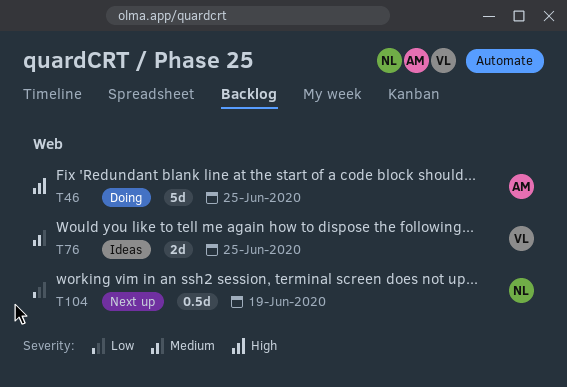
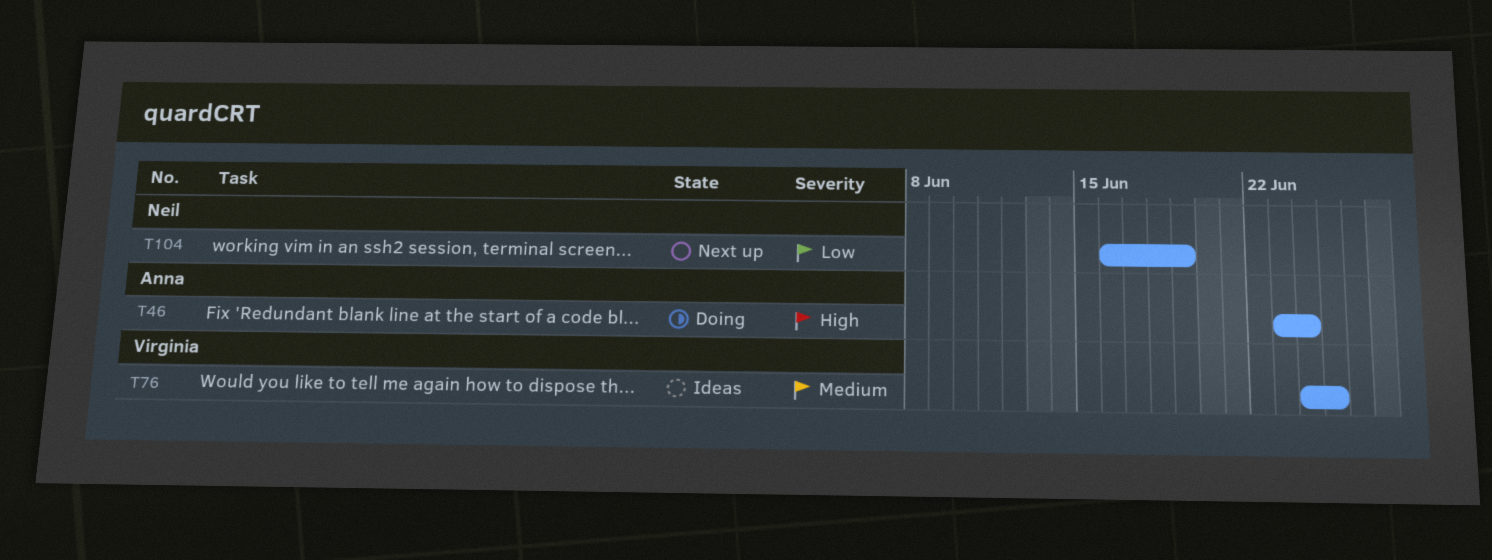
T46, due: Jun 25 -> Jun 24

